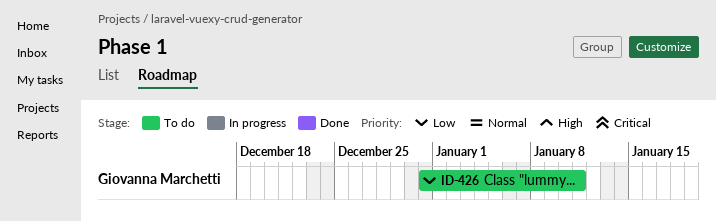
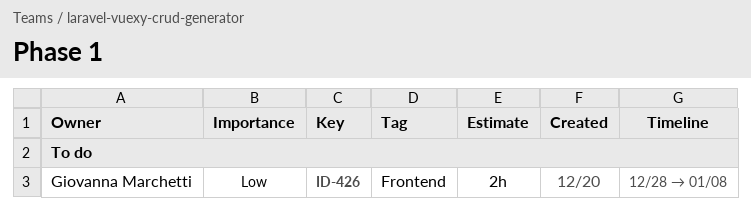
ID-426, start: Dec 31 -> Dec 28
ID-426, due: Jan 11 -> Jan 8

